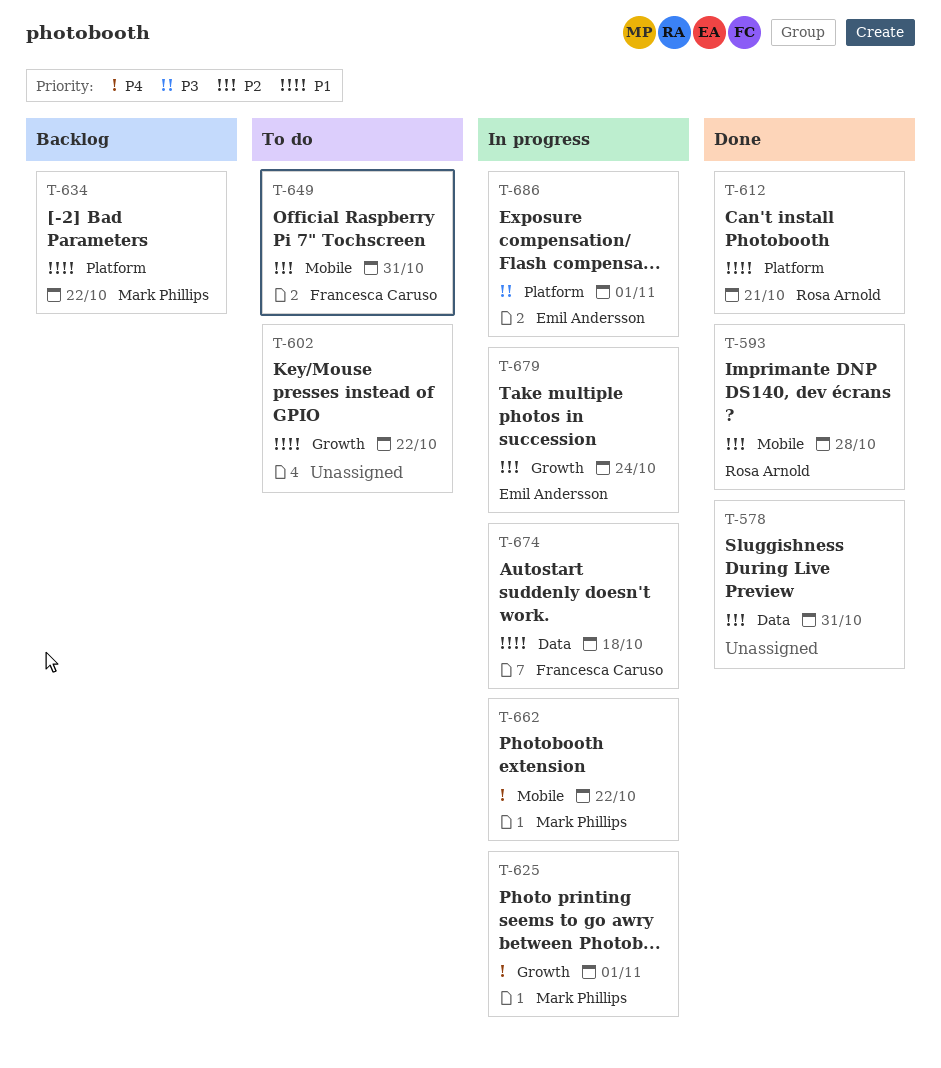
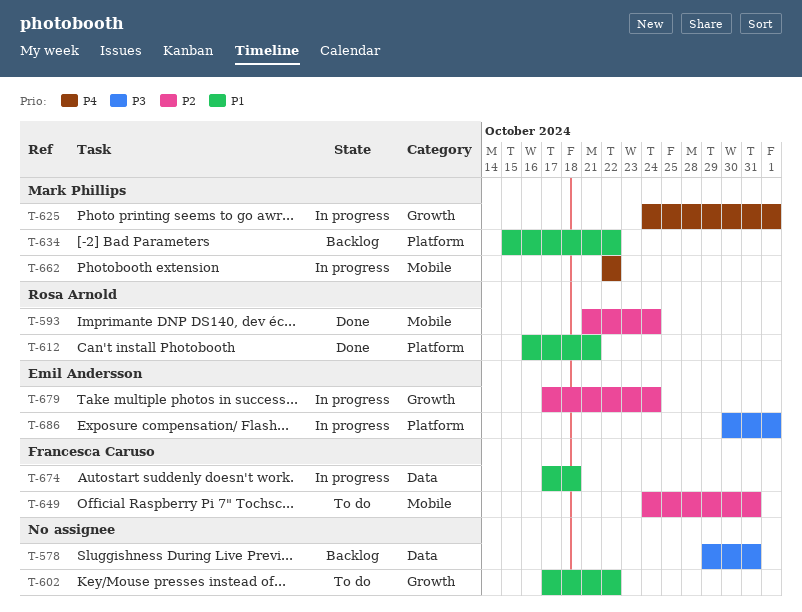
T-578, status: Done -> Backlog
T-578, priority: P2 -> P3
T-593, due: Oct 28 -> Oct 24

